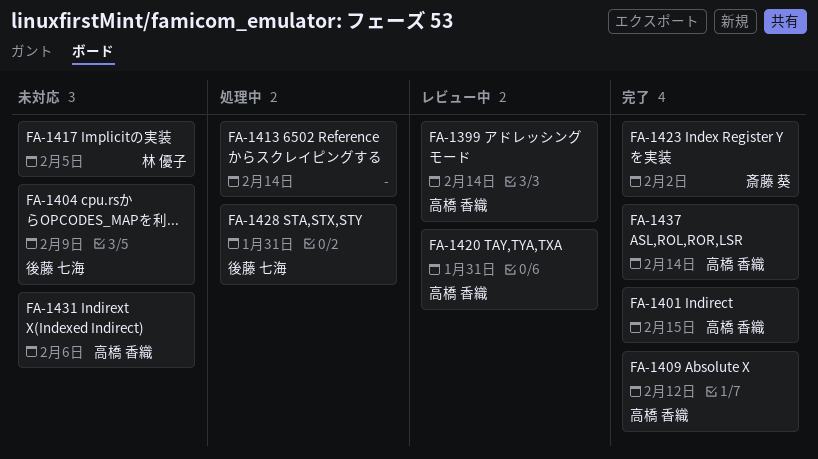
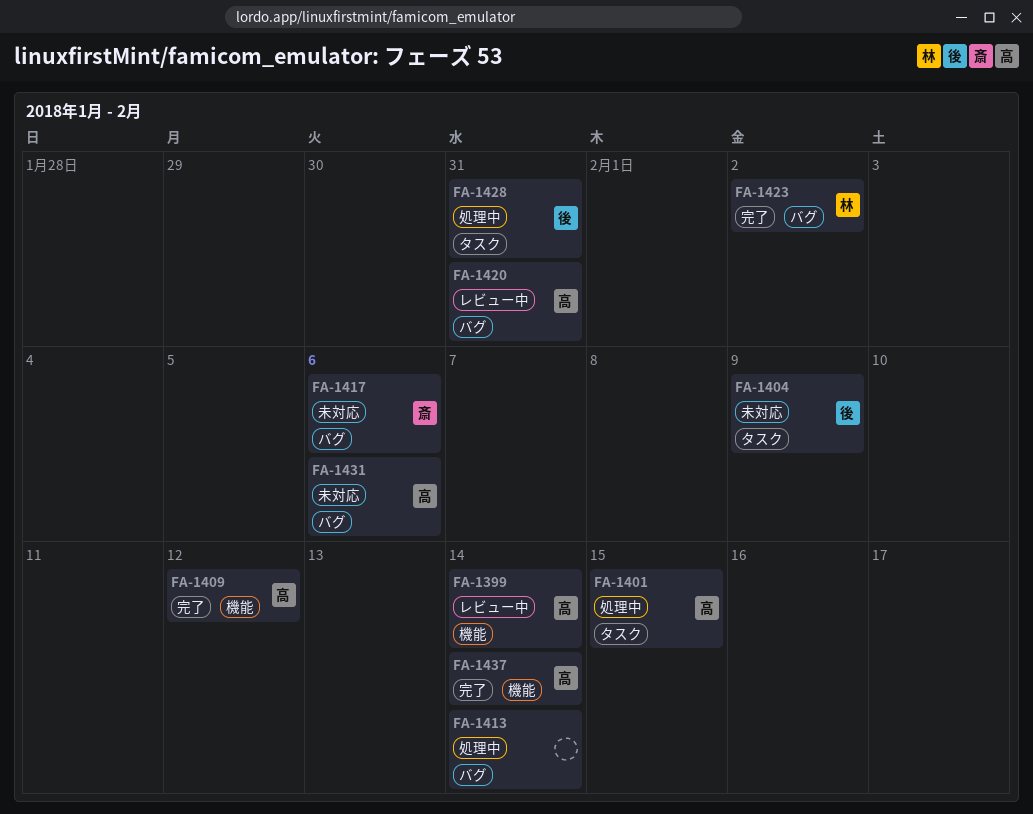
FA-1401, status: 完了 -> 処理中
FA-1417, owner: 林 優子 -> 斎藤 葵
FA-1417, due: Feb 5 -> Feb 6
FA-1423, owner: 斎藤 葵 -> 林 優子

